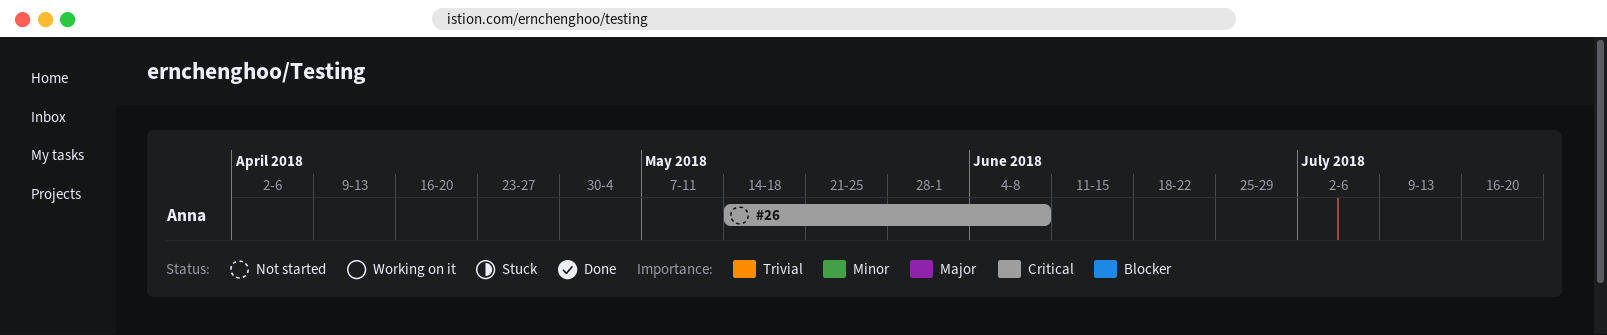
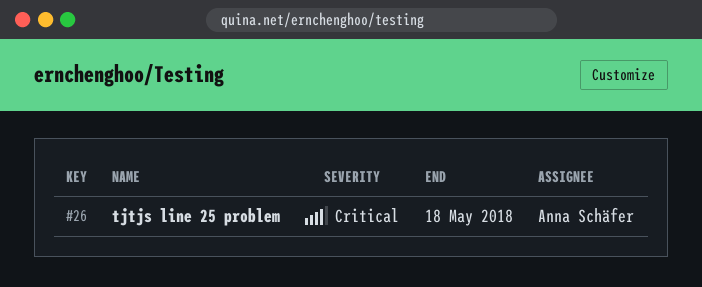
#26, due: Jun 8 -> May 18

